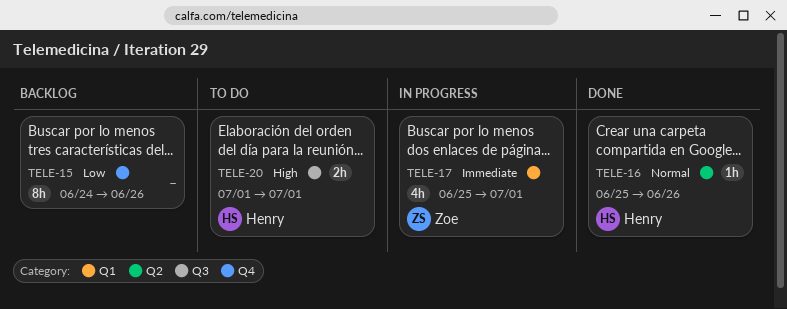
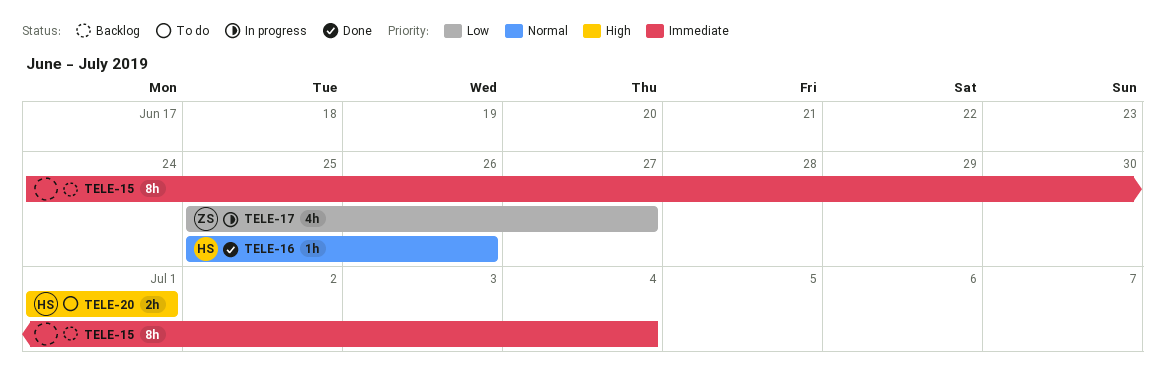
TELE-15, priority: Low -> Immediate
TELE-15, due: Jun 26 -> Jul 4
TELE-17, priority: Immediate -> Low
TELE-17, due: Jul 1 -> Jun 27

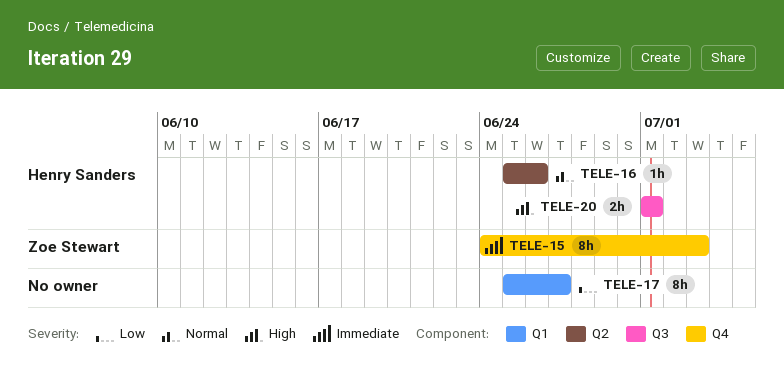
TELE-15, owner: none -> Zoe Stewart
TELE-15, due: Jul 4 -> Jul 3
TELE-17, owner: Zoe Stewart -> none
TELE-17, estimate: 4h -> 8h

